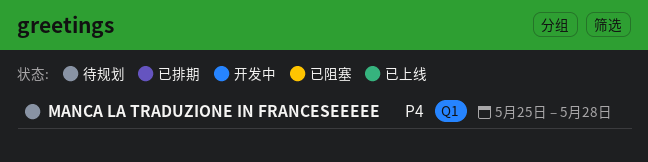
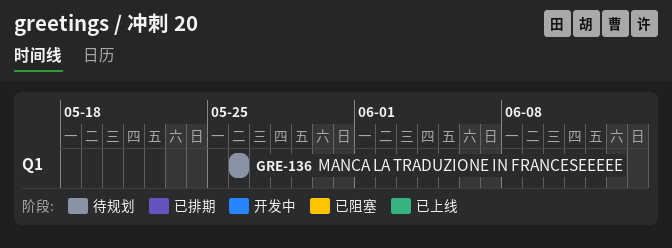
MANCA LA TRADUZIONE IN FRANCESEEEEE, start: May 25 -> May 26
MANCA LA TRADUZIONE IN FRANCESEEEEE, due: May 28 -> May 26

